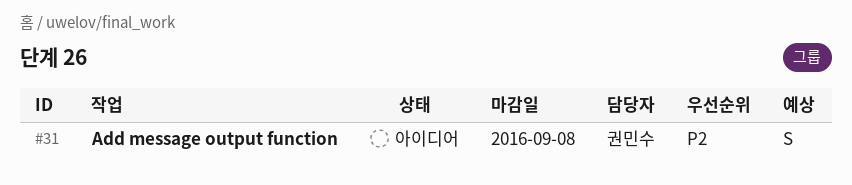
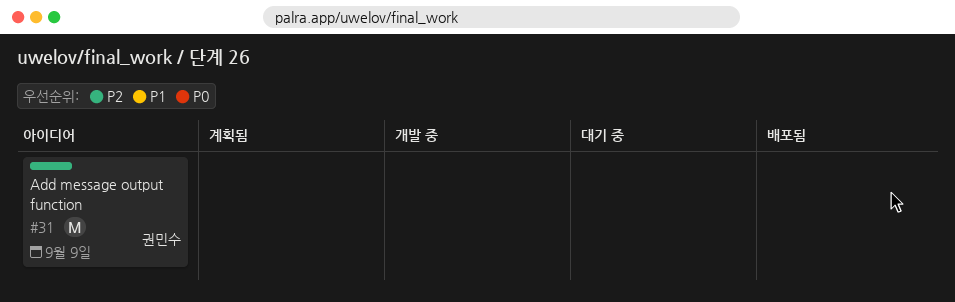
#31, estimate: S -> M
#31, due: Sep 8 -> Sep 9

